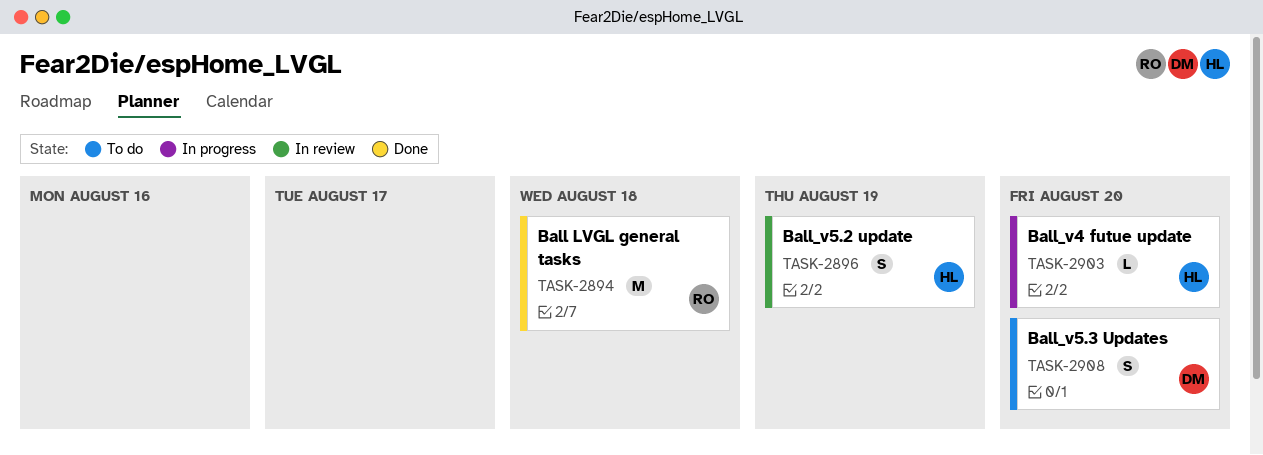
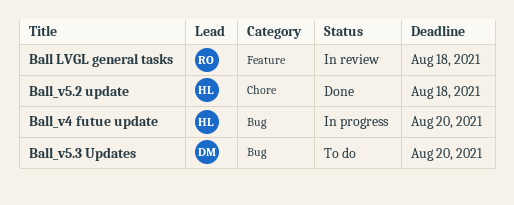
Ball LVGL general tasks, status: Done -> In review
Ball_v5.2 update, status: In review -> Done
Ball_v5.2 update, due: Aug 19 -> Aug 18

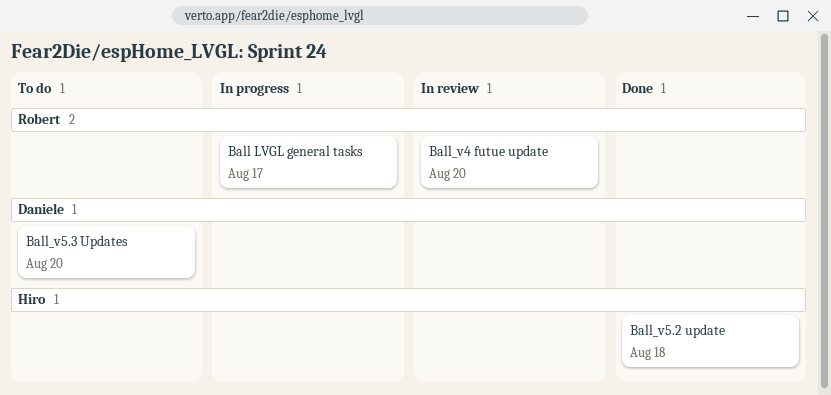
Ball LVGL general tasks, status: In review -> In progress
Ball LVGL general tasks, due: Aug 18 -> Aug 17
Ball_v4 futue update, status: In progress -> In review
Ball_v4 futue update, owner: Hiro -> Robert

